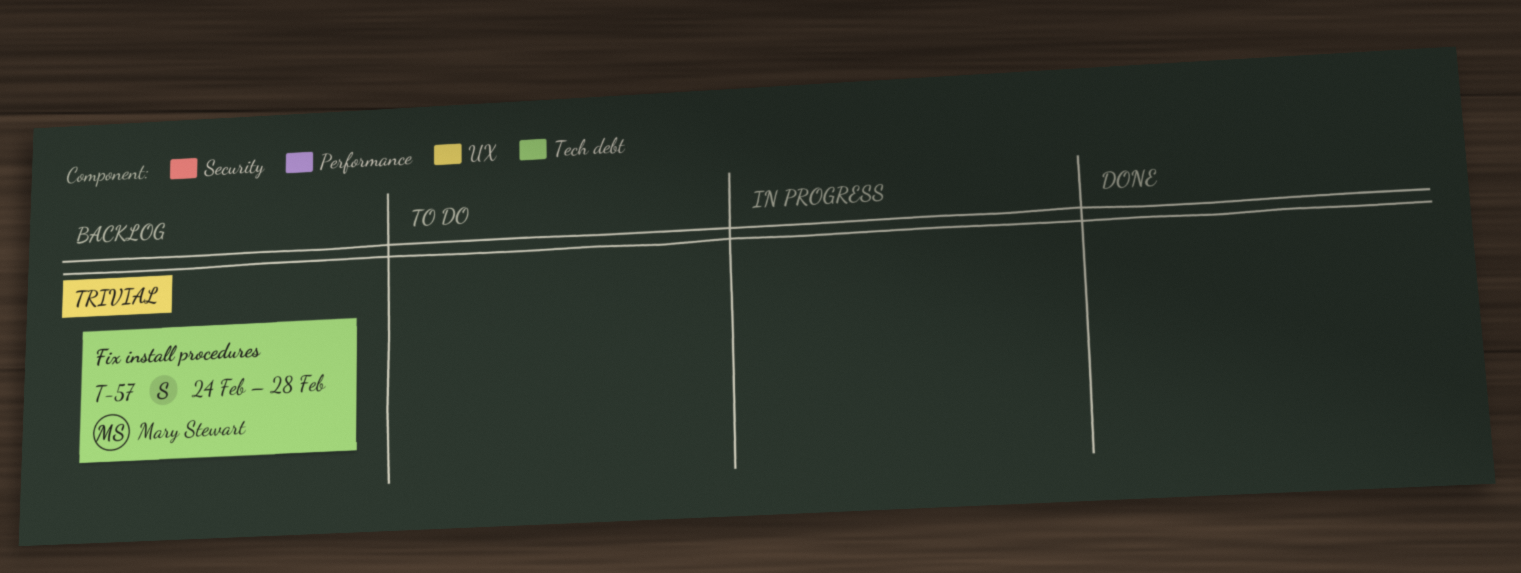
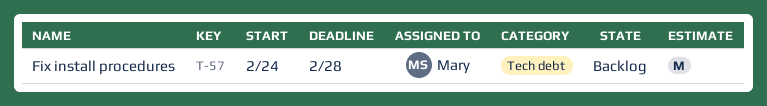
T-57, estimate: S -> M

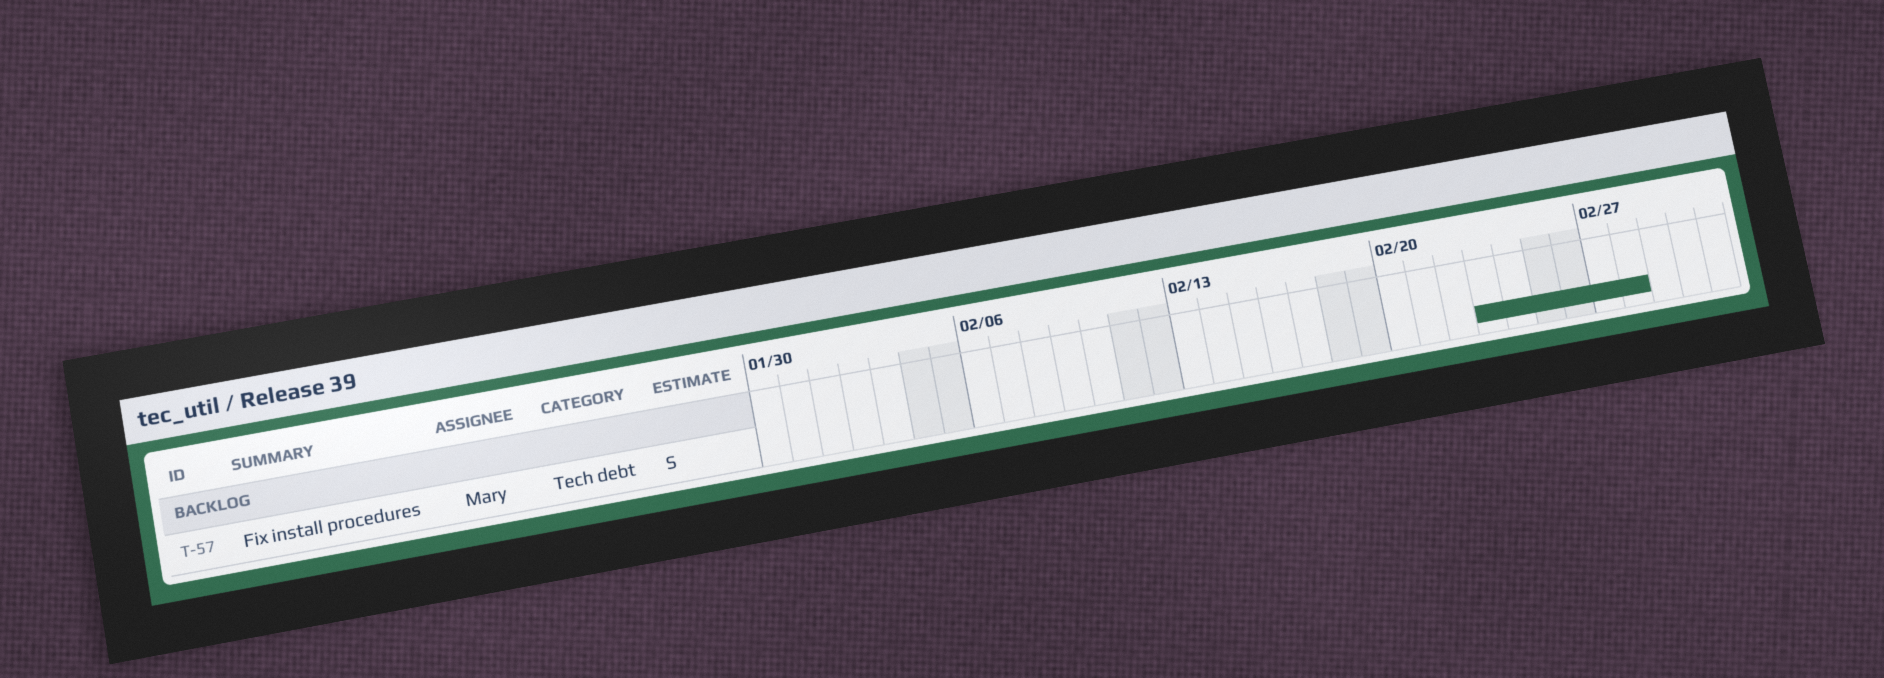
T-57, estimate: M -> S
T-57, start: Feb 24 -> Feb 23

